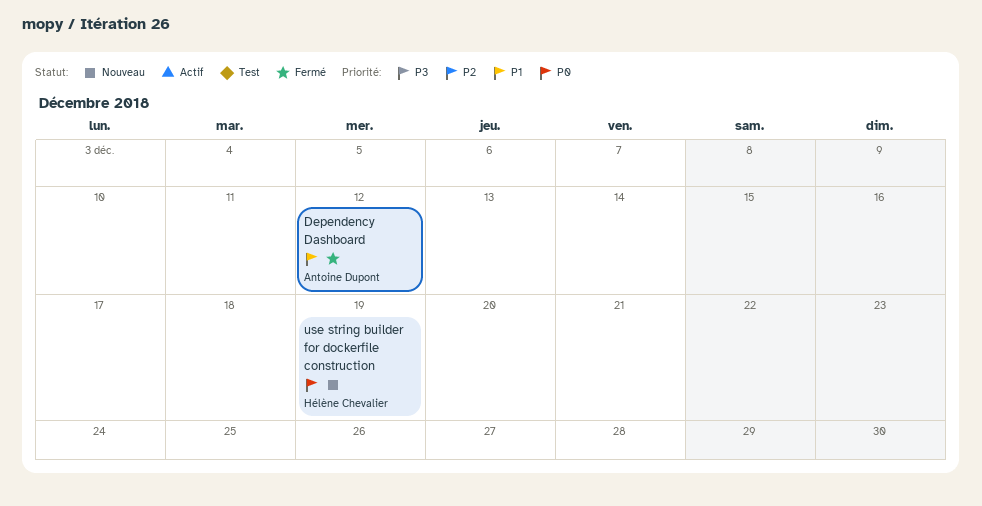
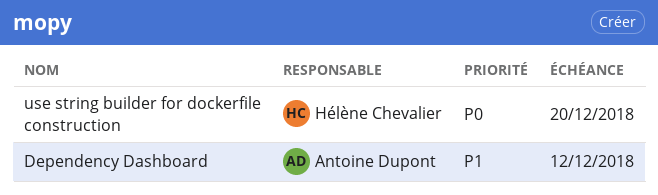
use string builder for dockerfile construction, due: Dec 19 -> Dec 20

